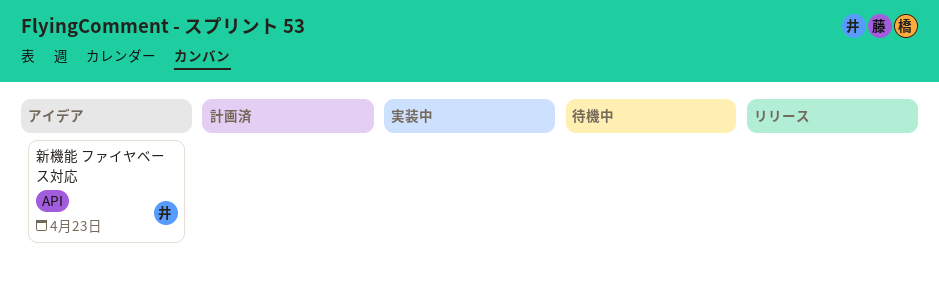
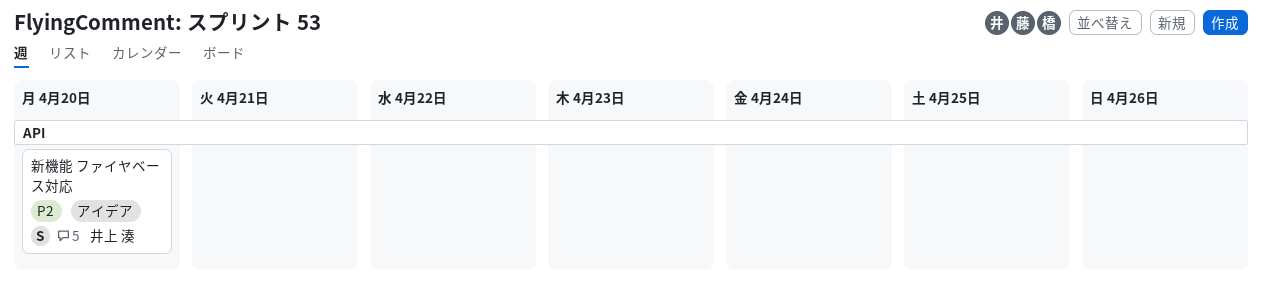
新機能 ファイヤベース対応, due: Apr 23 -> Apr 20

